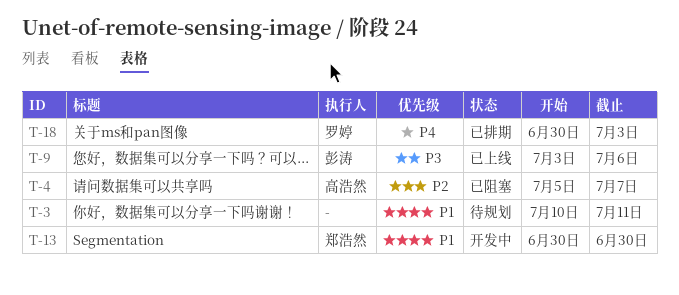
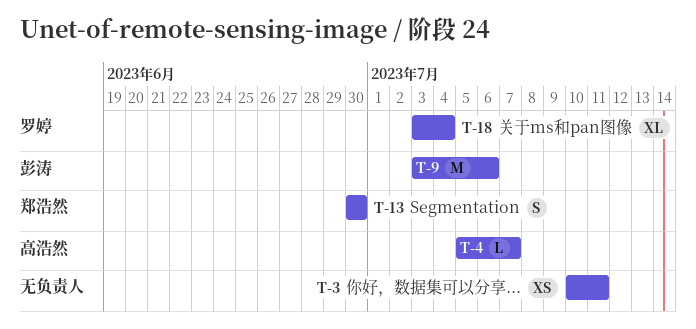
T-18, start: Jun 30 -> Jul 3
T-18, due: Jul 3 -> Jul 4

